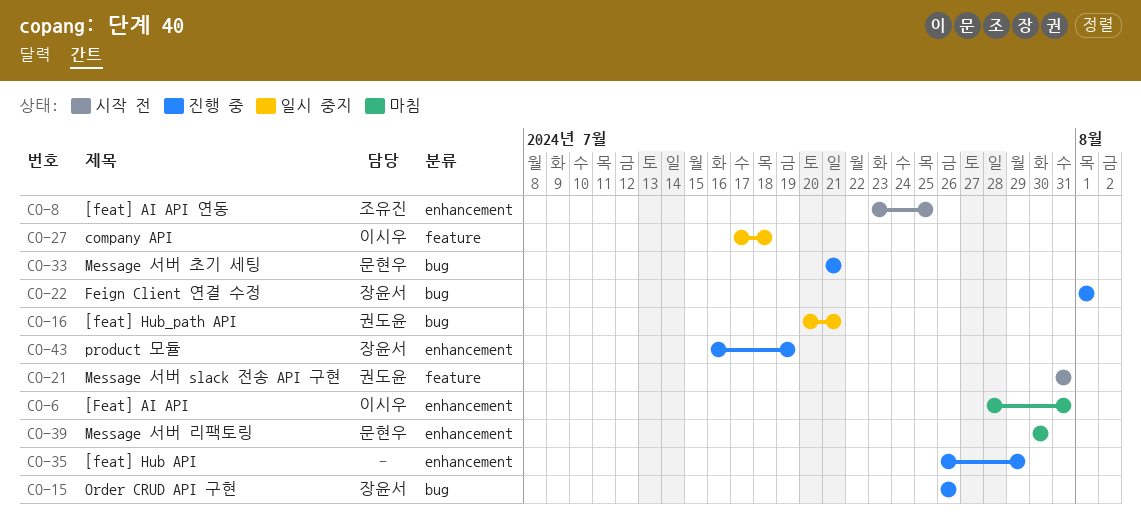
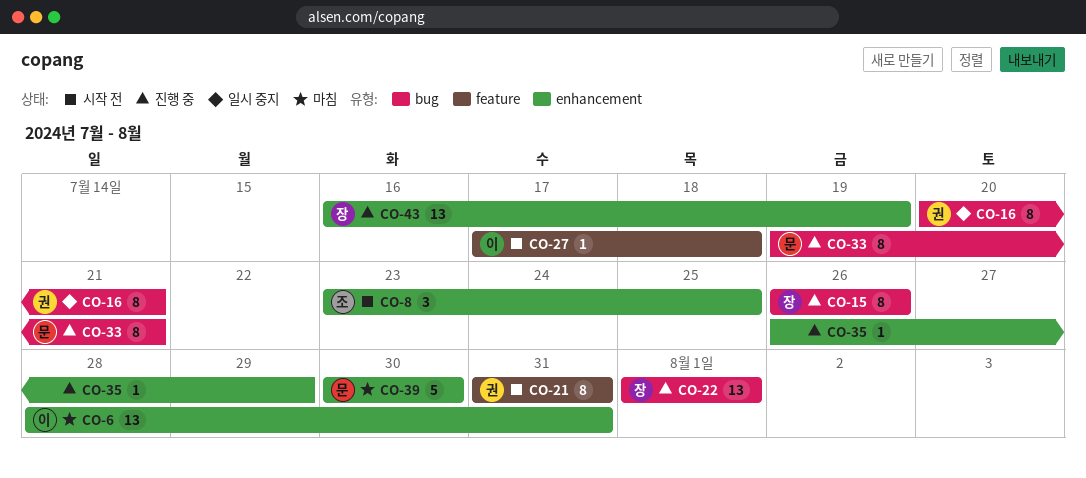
CO-27, status: 일시 중지 -> 시작 전
CO-33, start: Jul 21 -> Jul 19

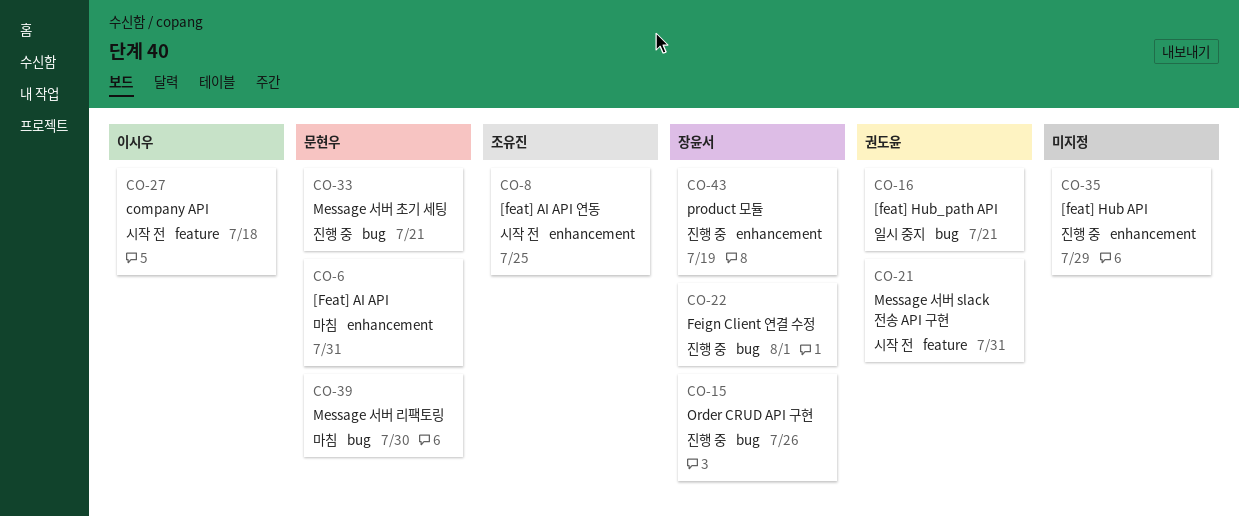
CO-6, owner: 이시우 -> 문현우
CO-39, label: enhancement -> bug

